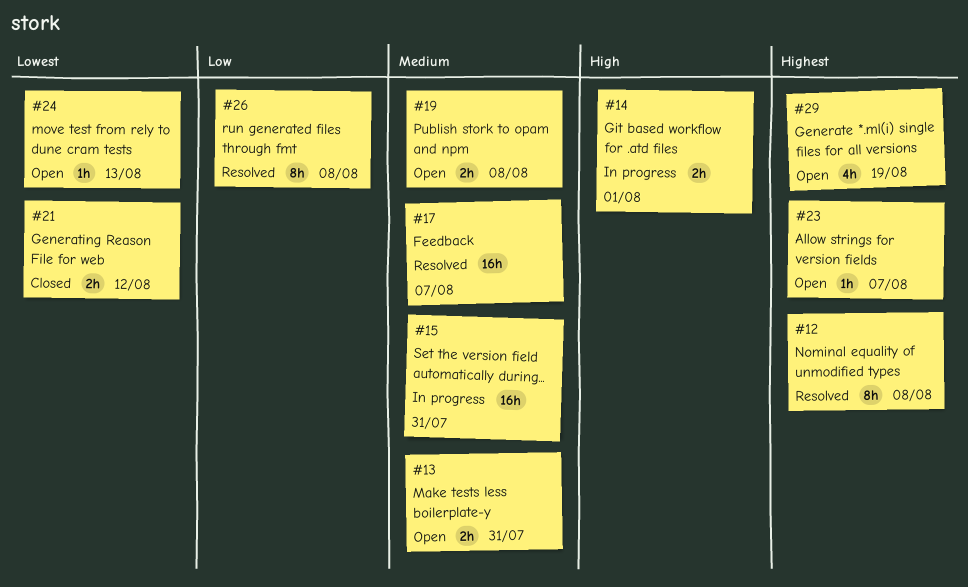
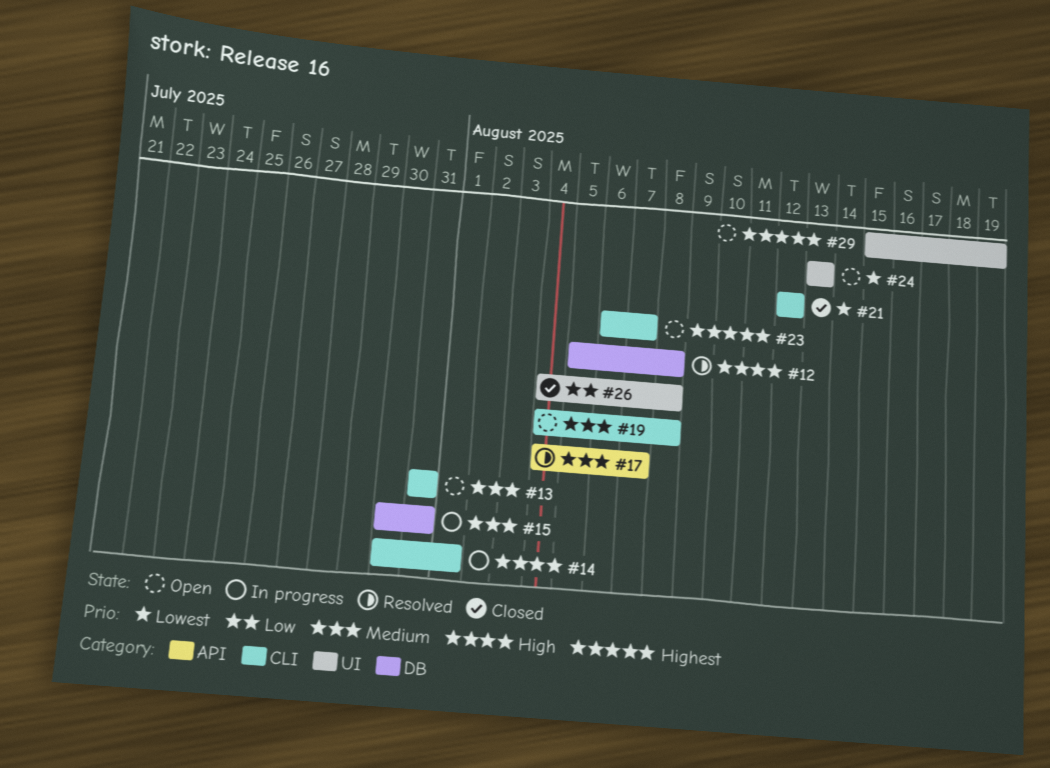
#12, priority: Highest -> High
#26, status: Resolved -> Closed

